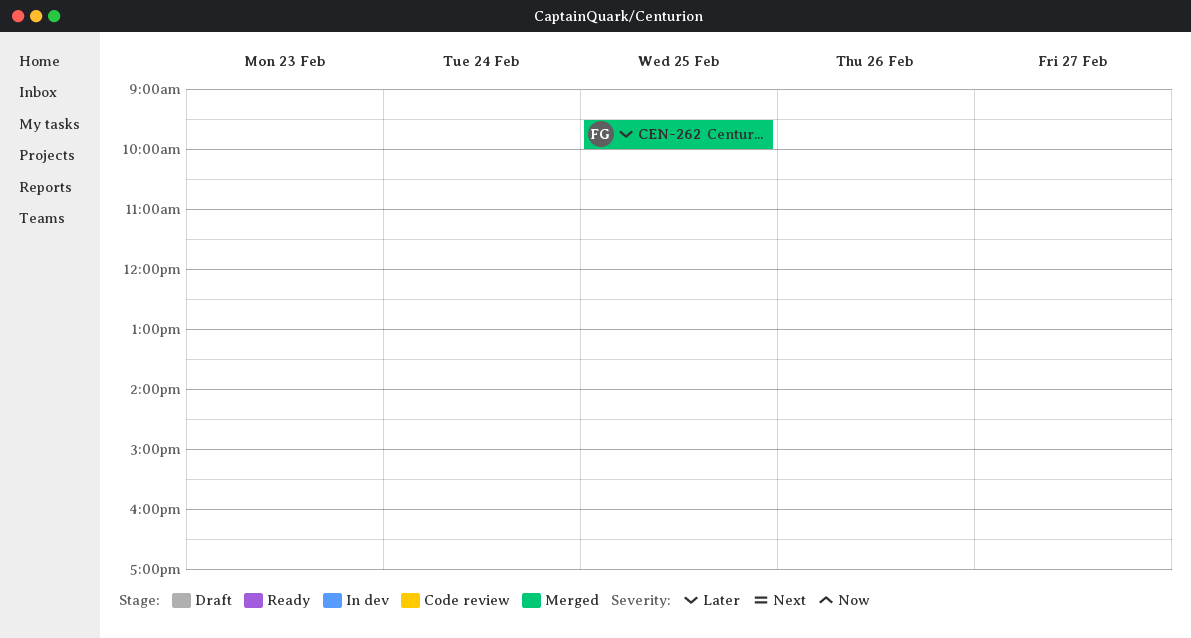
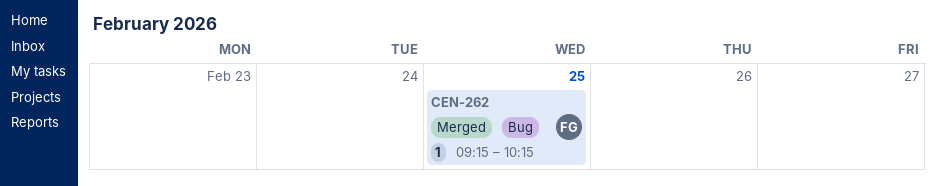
CEN-262, begins: 09:30 -> 09:15
CEN-262, ends: 10:00 -> 10:15

